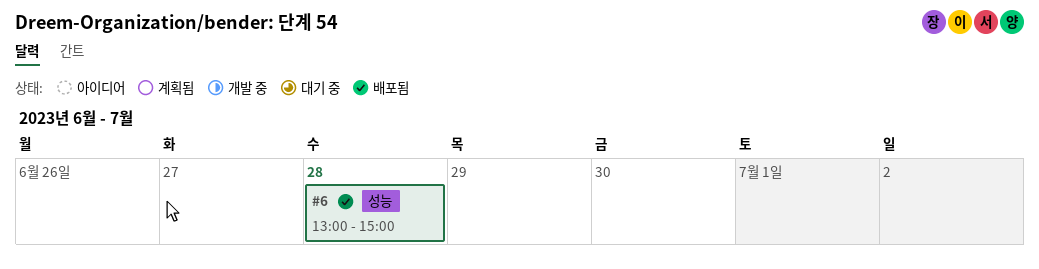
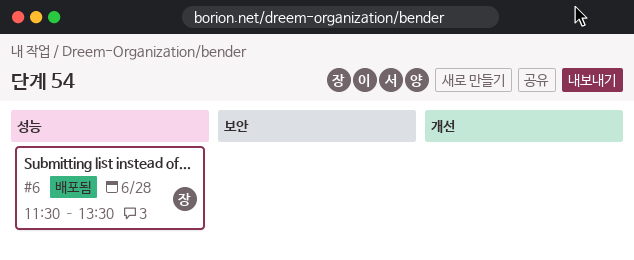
#6, begins: 13:00 -> 11:30
#6, ends: 15:00 -> 13:30

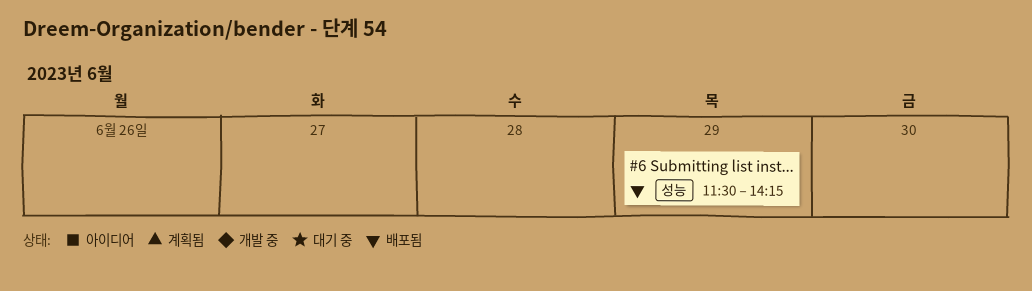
#6, day: Jun 28 -> Jun 29
#6, ends: 13:30 -> 14:15

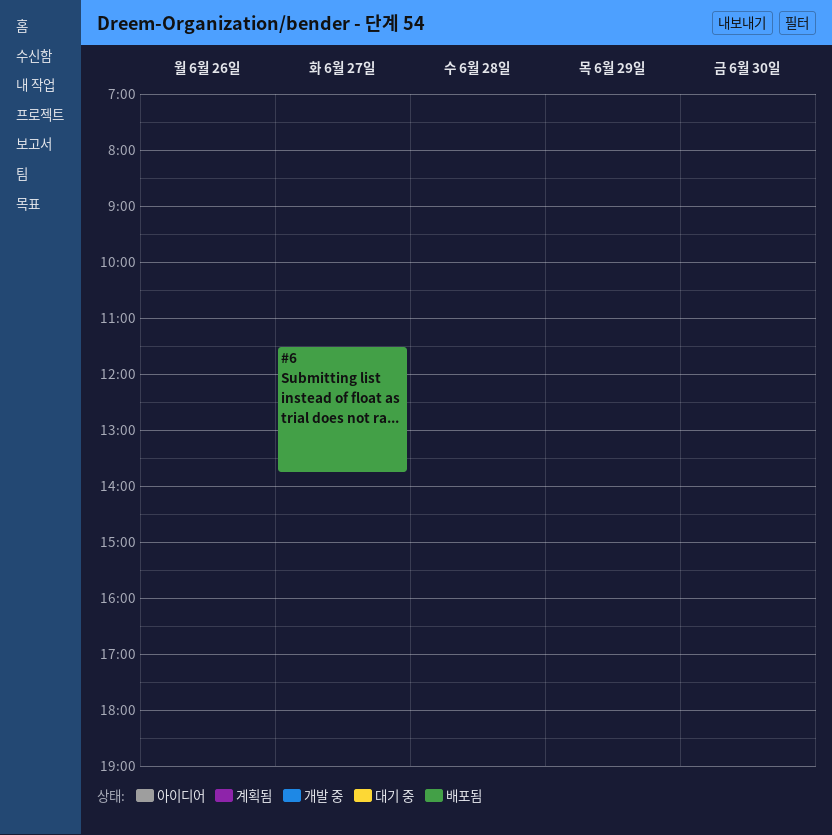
#6, day: Jun 29 -> Jun 27
#6, ends: 14:15 -> 13:45

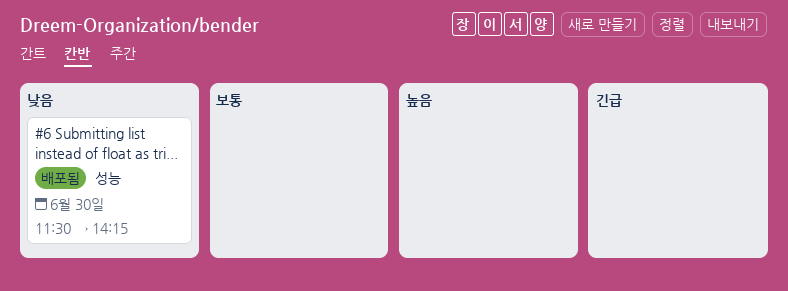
#6, day: Jun 27 -> Jun 30
#6, ends: 13:45 -> 14:15

